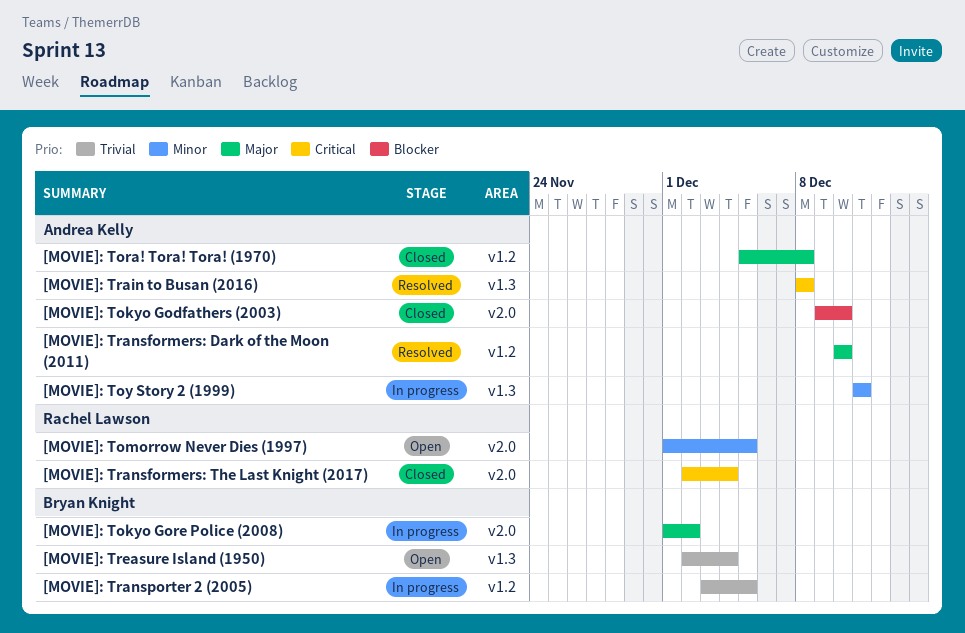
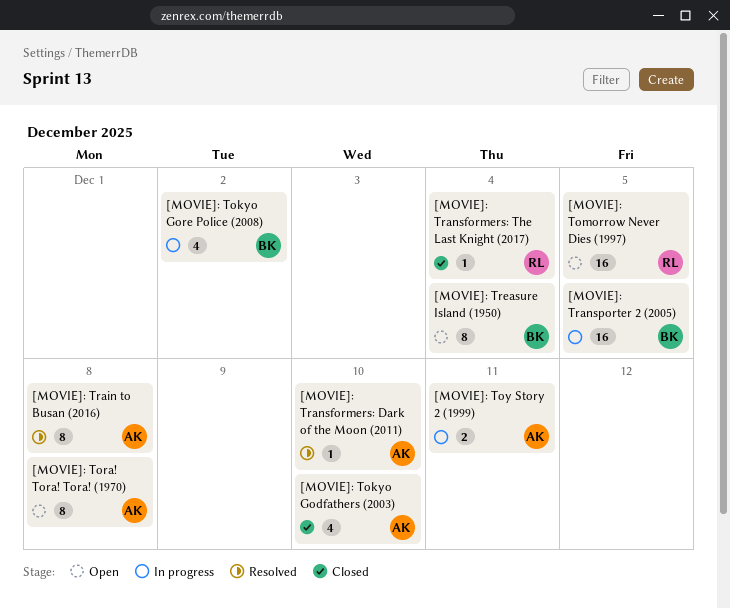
[MOVIE]: Tora! Tora! Tora! (1970), status: Closed -> Open

